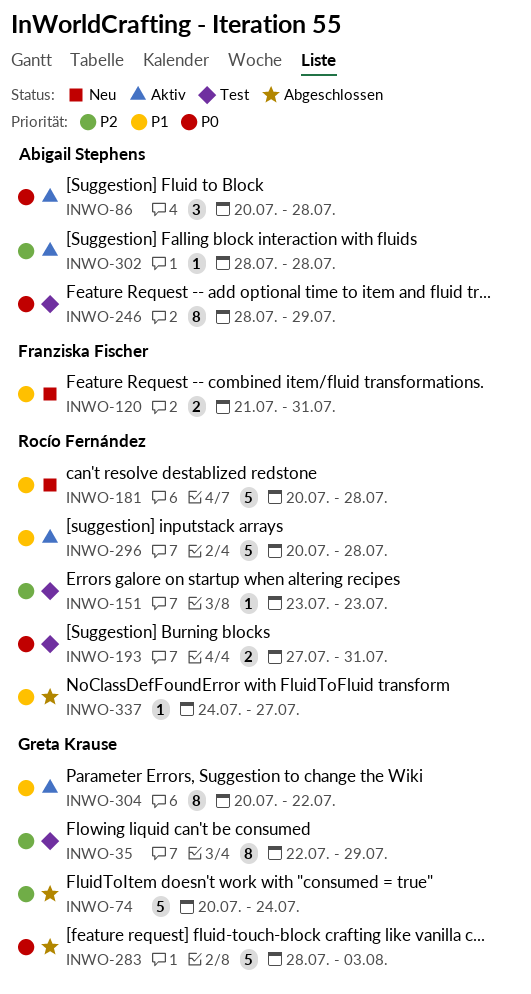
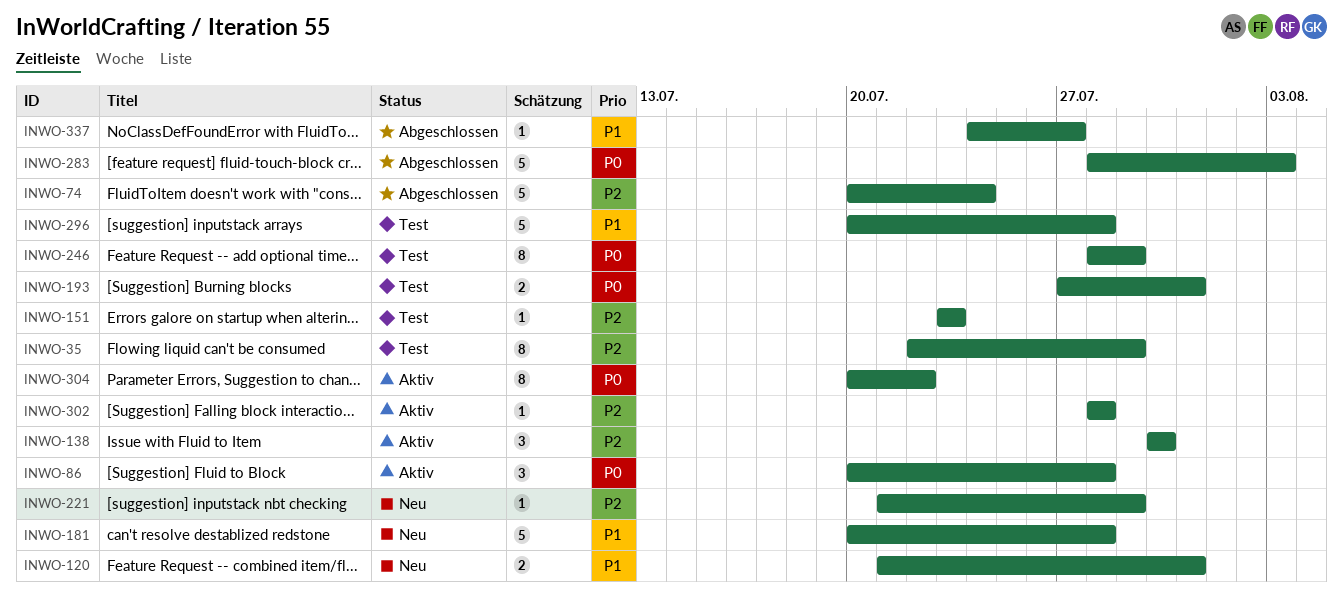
INWO-138: none -> present
INWO-221: none -> present
INWO-296, status: Aktiv -> Test
INWO-304, priority: P1 -> P0

